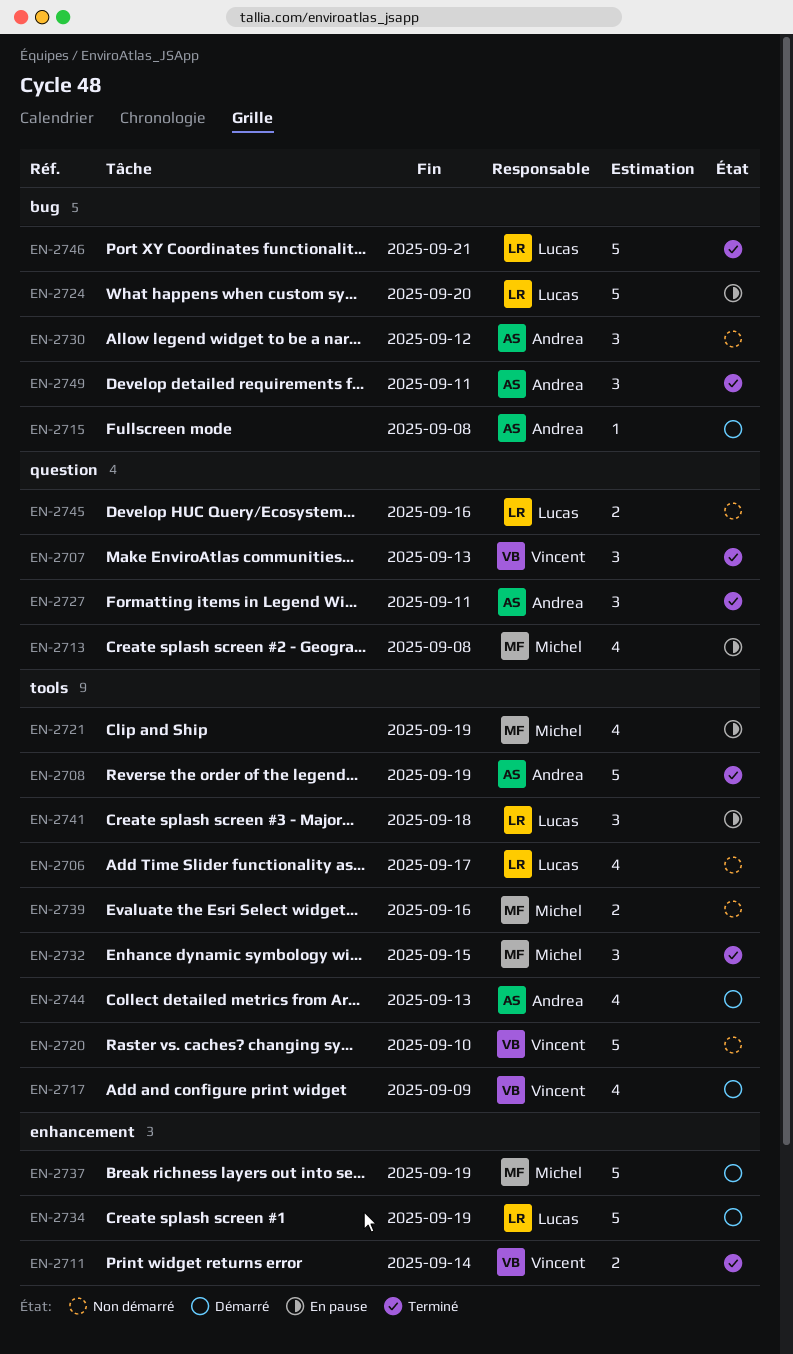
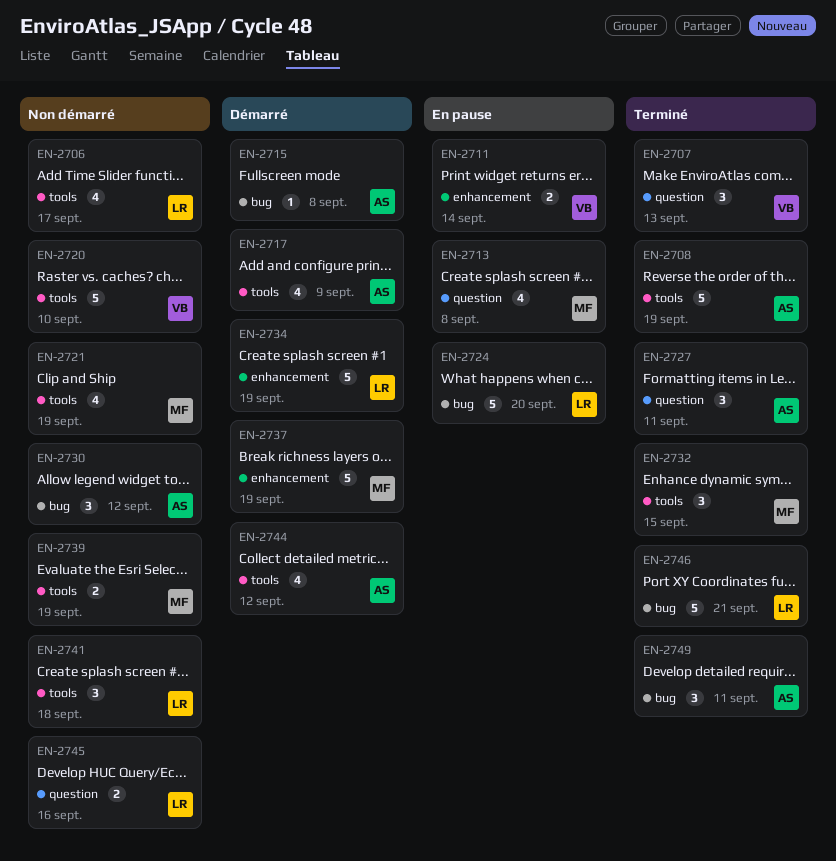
EN-2711, status: Terminé -> En pause
EN-2717, owner: Vincent -> Andrea
EN-2721, status: En pause -> Non démarré
EN-2739, due: Sep 16 -> Sep 19
EN-2741, status: En pause -> Non démarré
EN-2744, due: Sep 13 -> Sep 12

